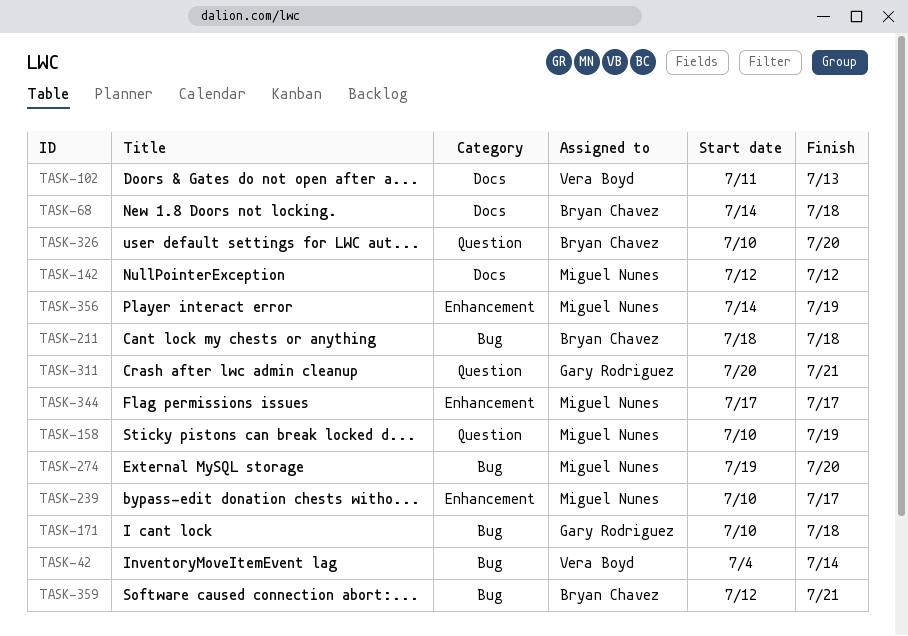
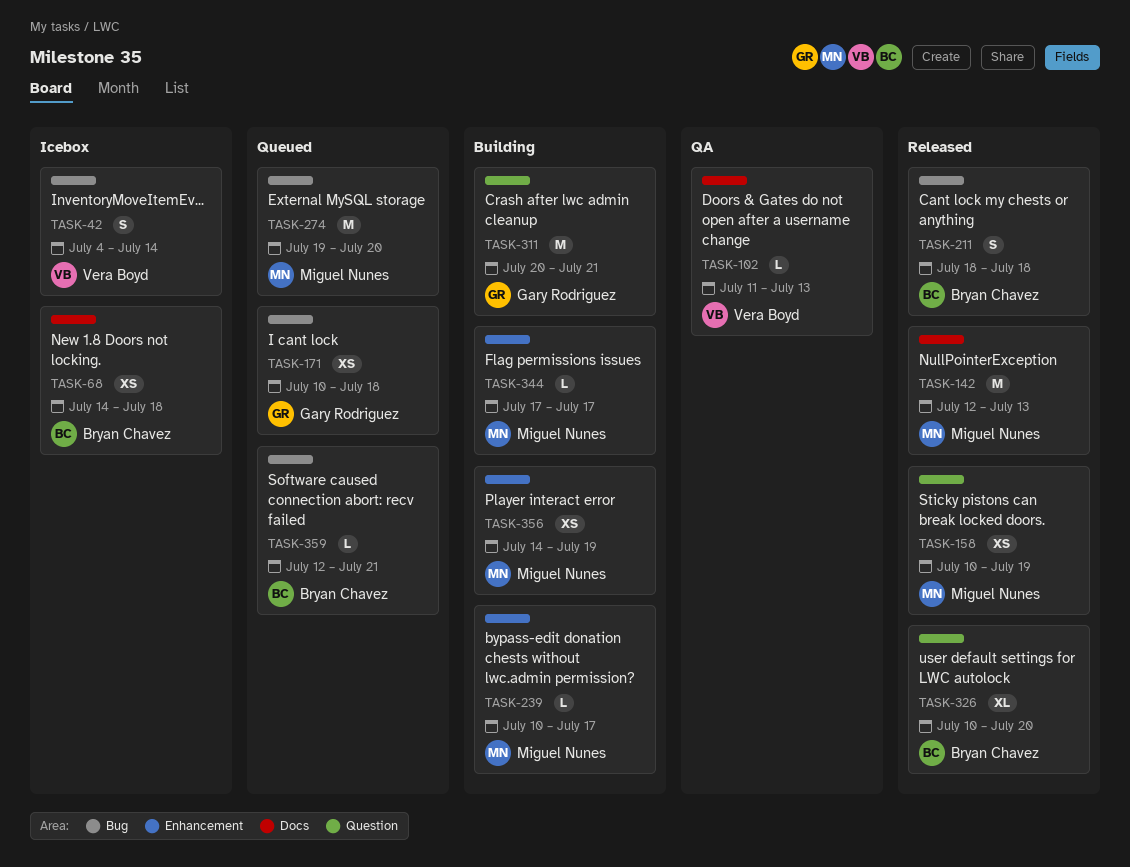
TASK-142, due: Jul 12 -> Jul 13

